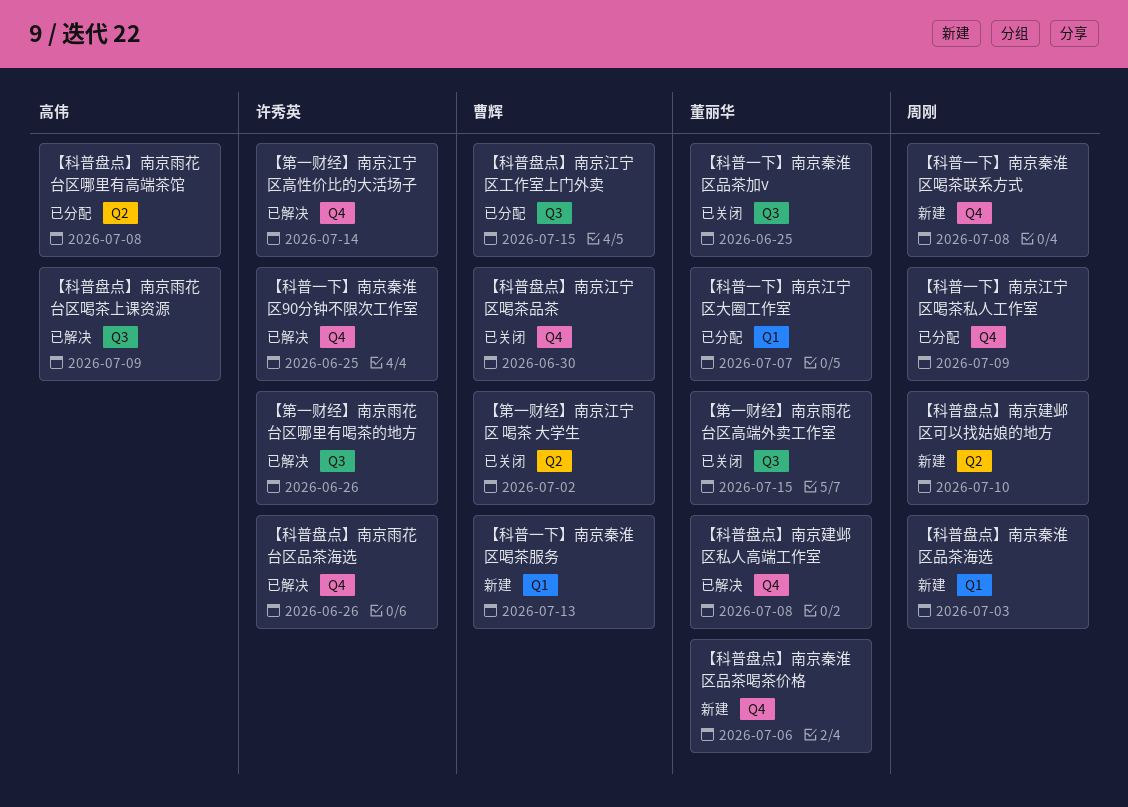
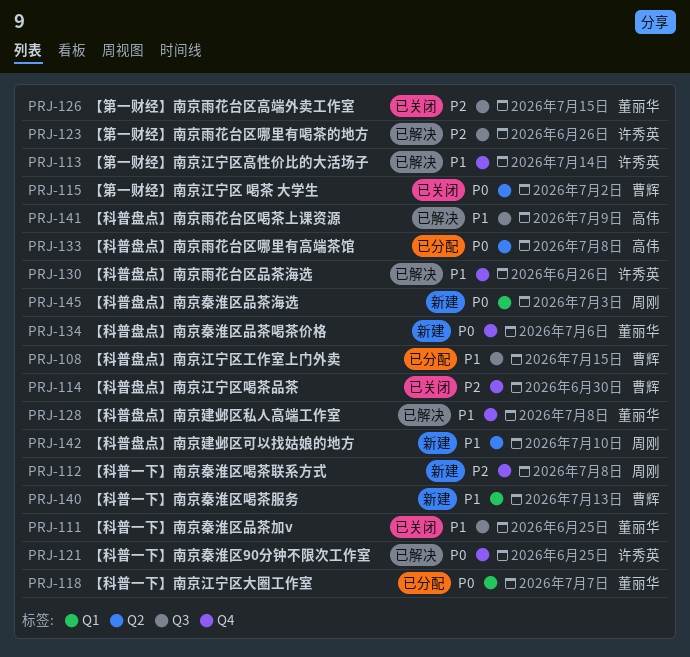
【科普一下】南京江宁区喝茶私人工作室: present -> none

